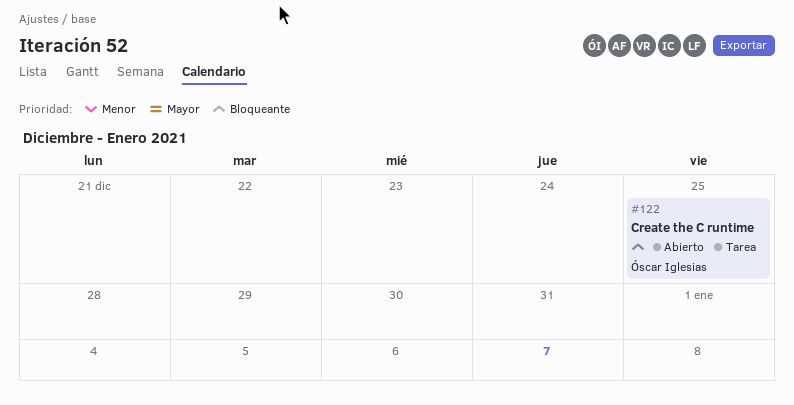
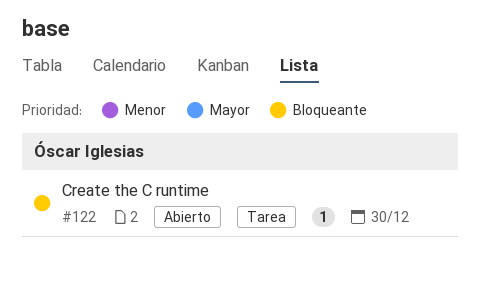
#122, due: Dec 25 -> Dec 30

